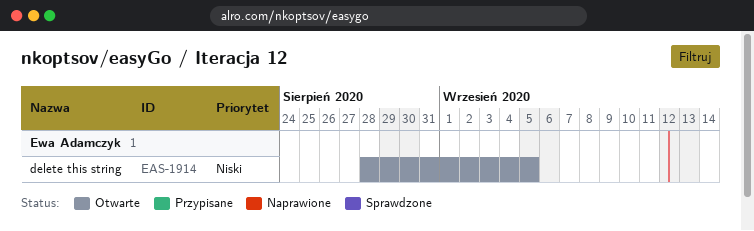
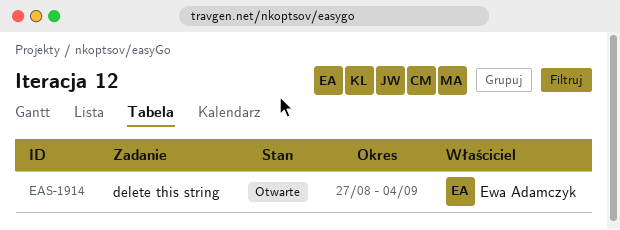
EAS-1914, start: Aug 28 -> Aug 27
EAS-1914, due: Sep 5 -> Sep 4

